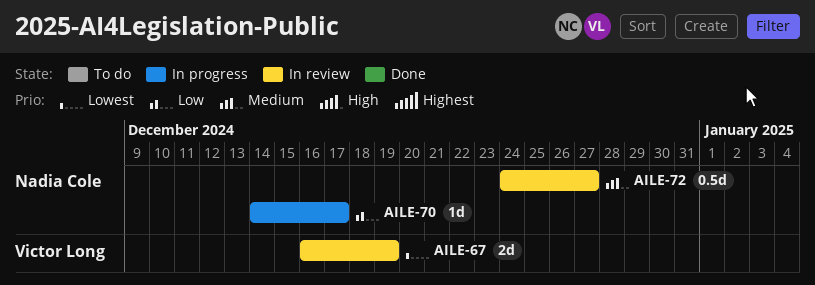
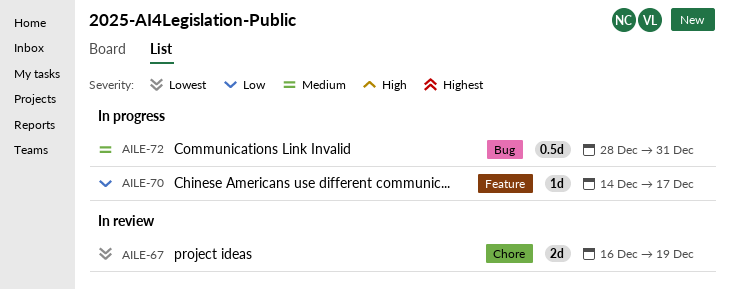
AILE-72, status: In review -> In progress
AILE-72, start: Dec 24 -> Dec 28
AILE-72, due: Dec 27 -> Dec 31

